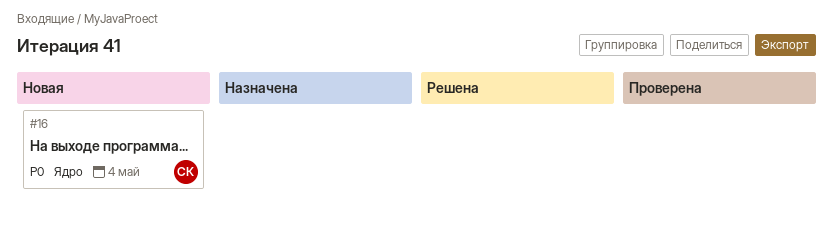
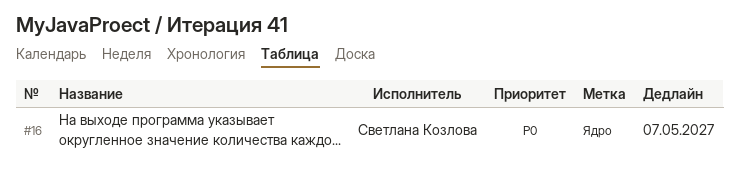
#16, due: May 4 -> May 7

